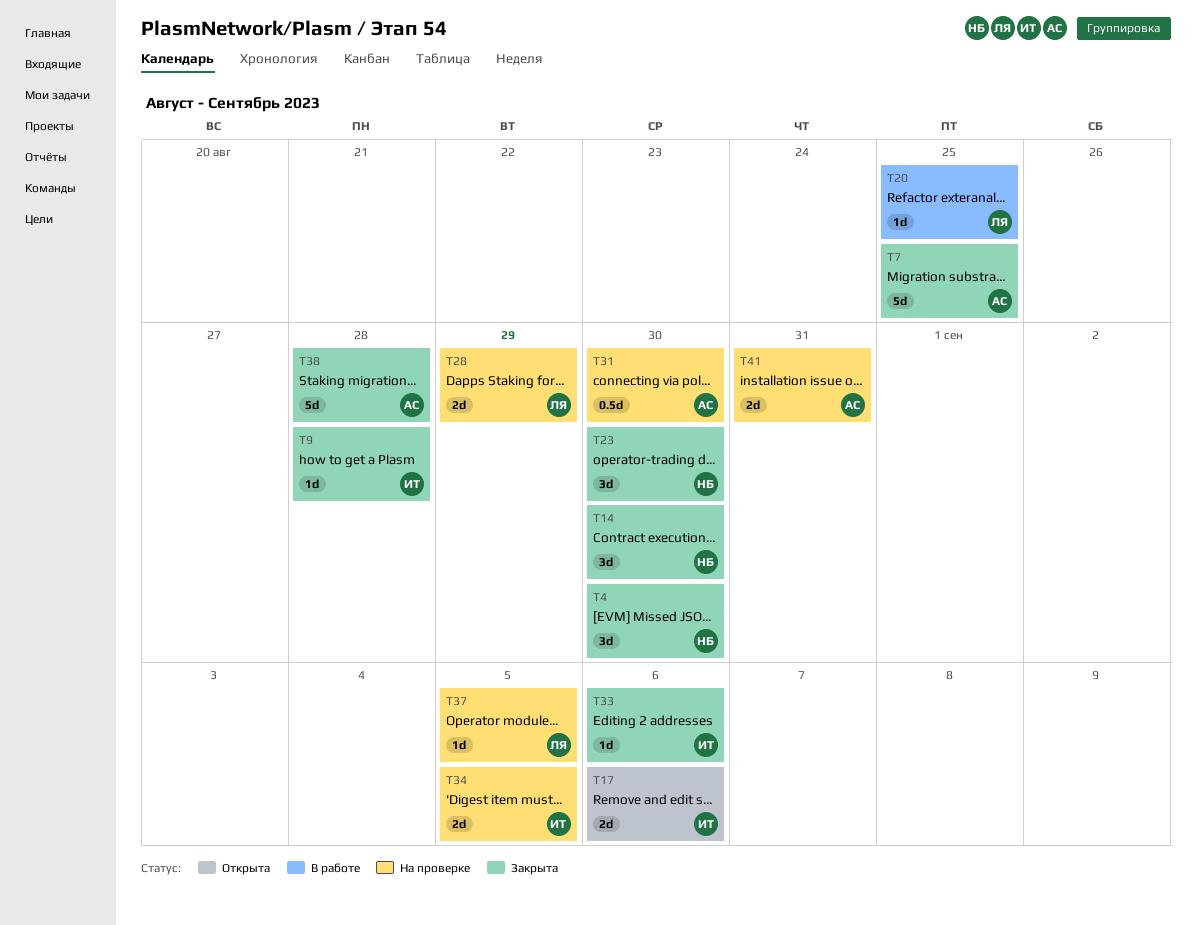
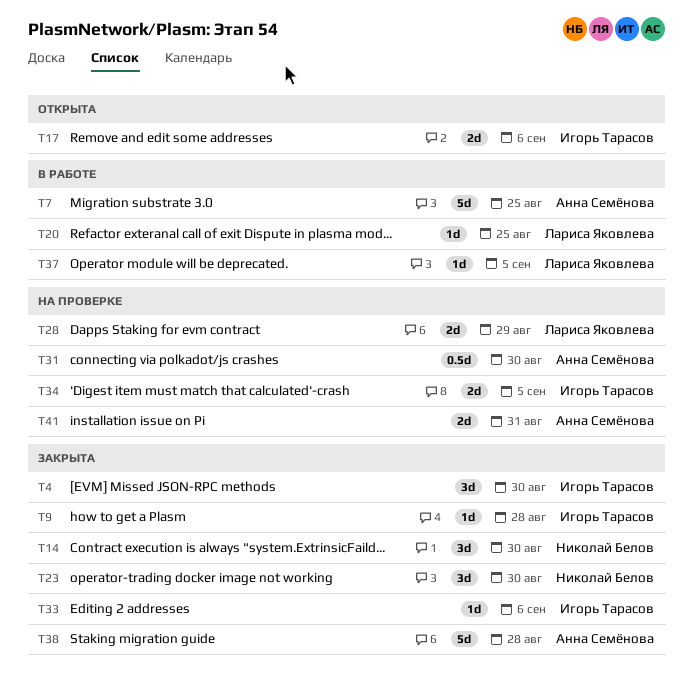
T4, owner: Николай Белов -> Игорь Тарасов
T7, status: Закрыта -> В работе
T37, status: На проверке -> В работе

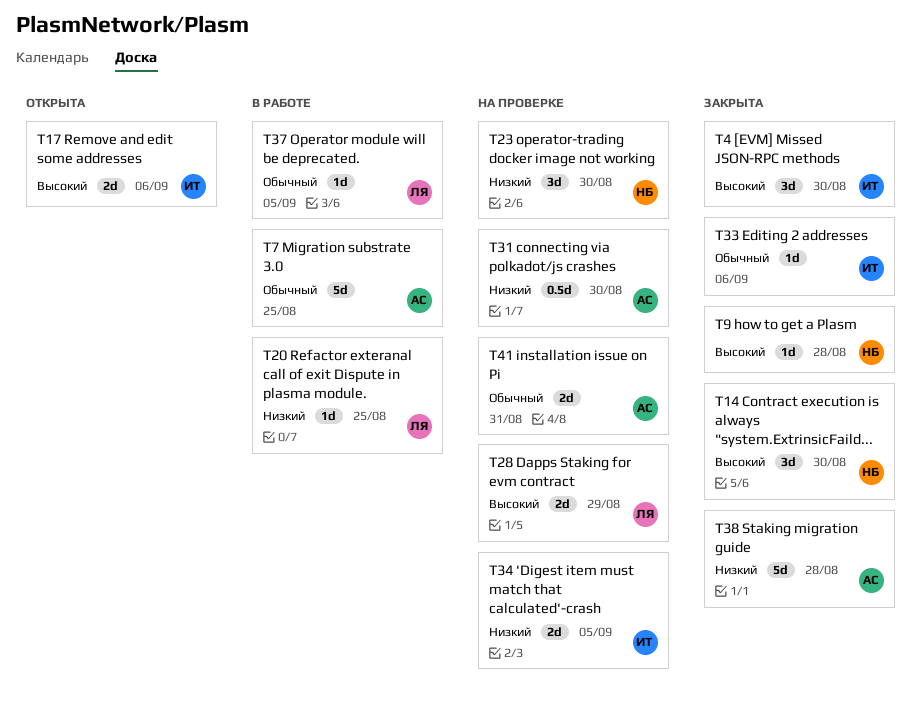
T9, owner: Игорь Тарасов -> Николай Белов
T23, status: Закрыта -> На проверке

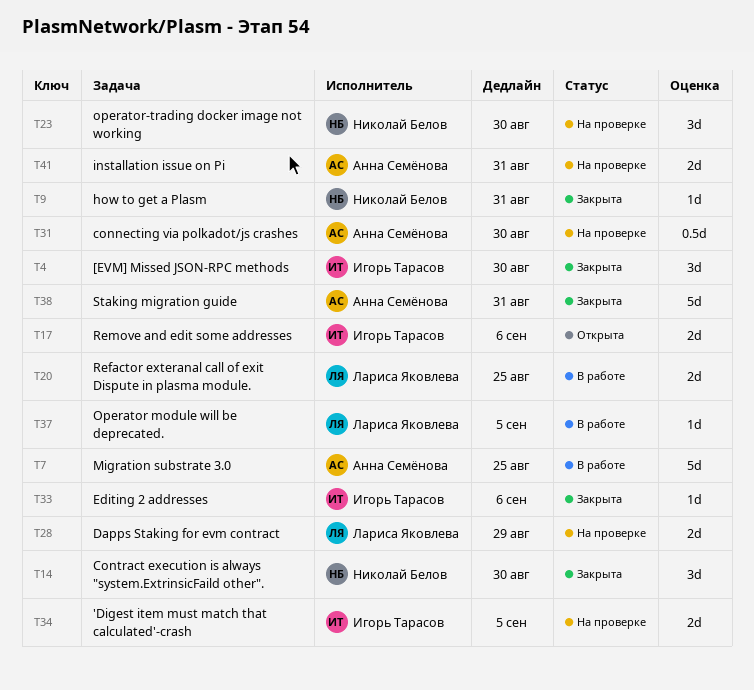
T9, due: Aug 28 -> Aug 31
T20, estimate: 1d -> 2d
T38, due: Aug 28 -> Aug 31

